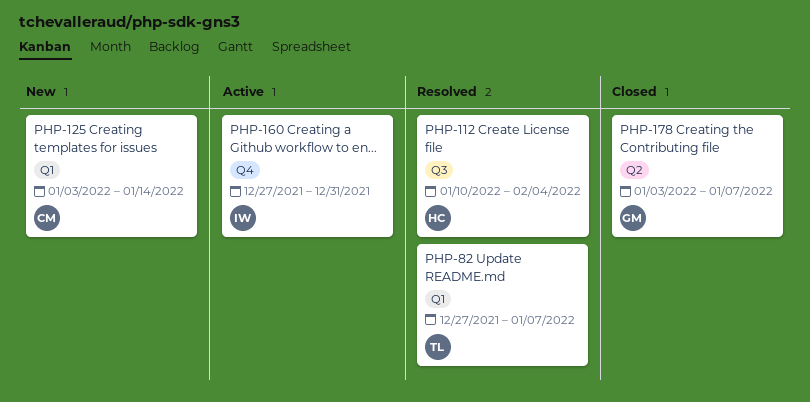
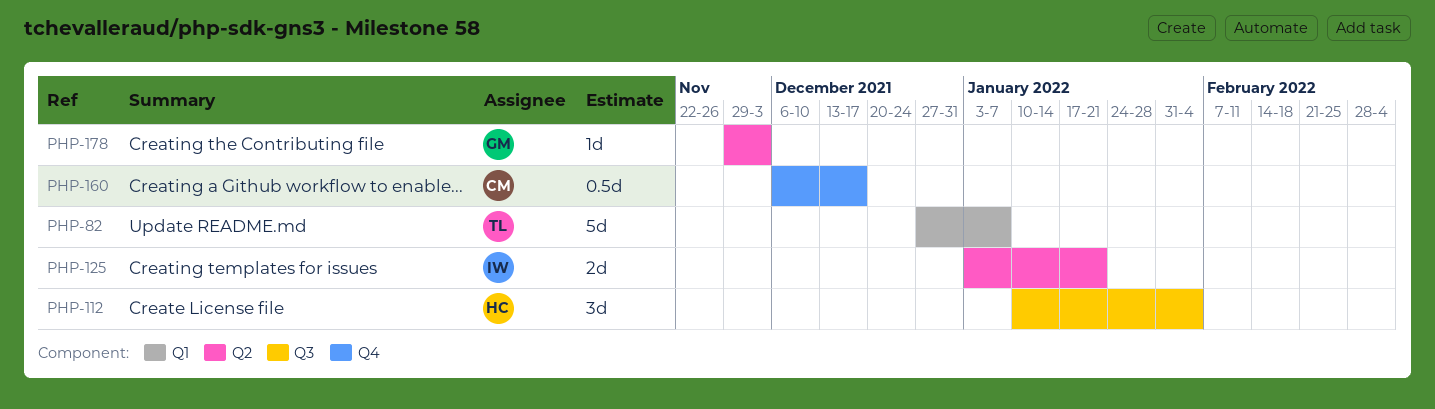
PHP-125, owner: CM -> IW
PHP-125, label: Q1 -> Q2
PHP-125, due: Jan 14 -> Jan 21
PHP-160, owner: IW -> CM
PHP-160, start: Dec 27 -> Dec 6
PHP-160, due: Dec 31 -> Dec 17
PHP-178, start: Jan 3 -> Nov 29
PHP-178, due: Jan 7 -> Dec 3

